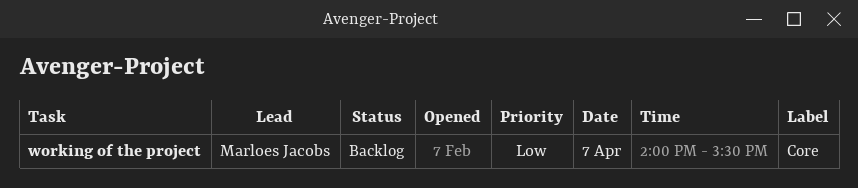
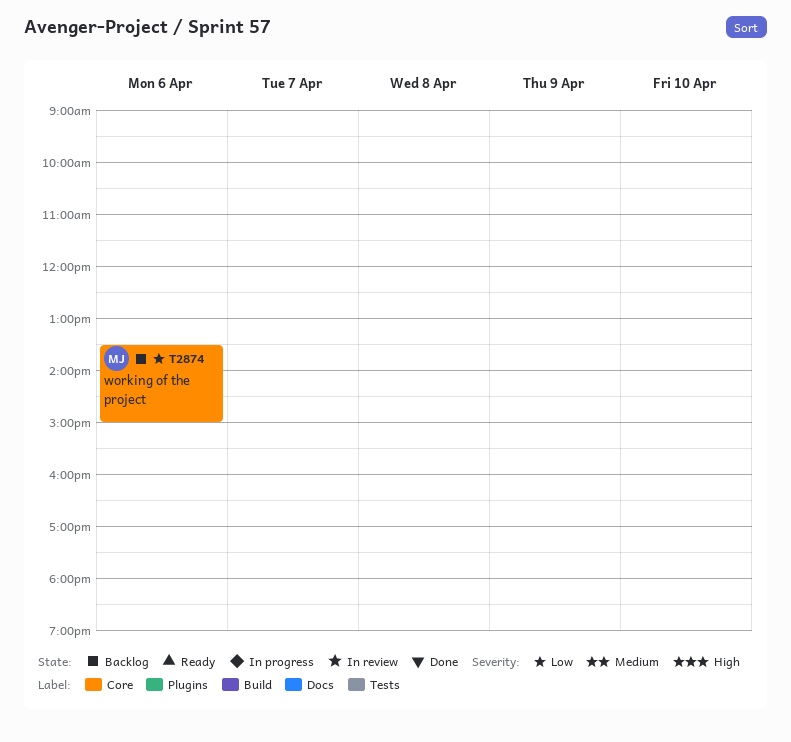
working of the project, day: Apr 7 -> Apr 6
working of the project, begins: 14:00 -> 13:30
working of the project, ends: 15:30 -> 15:00

